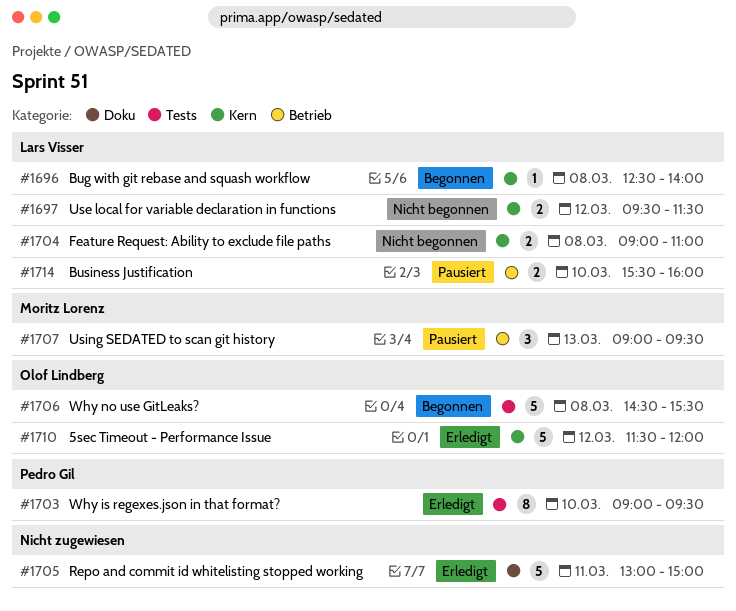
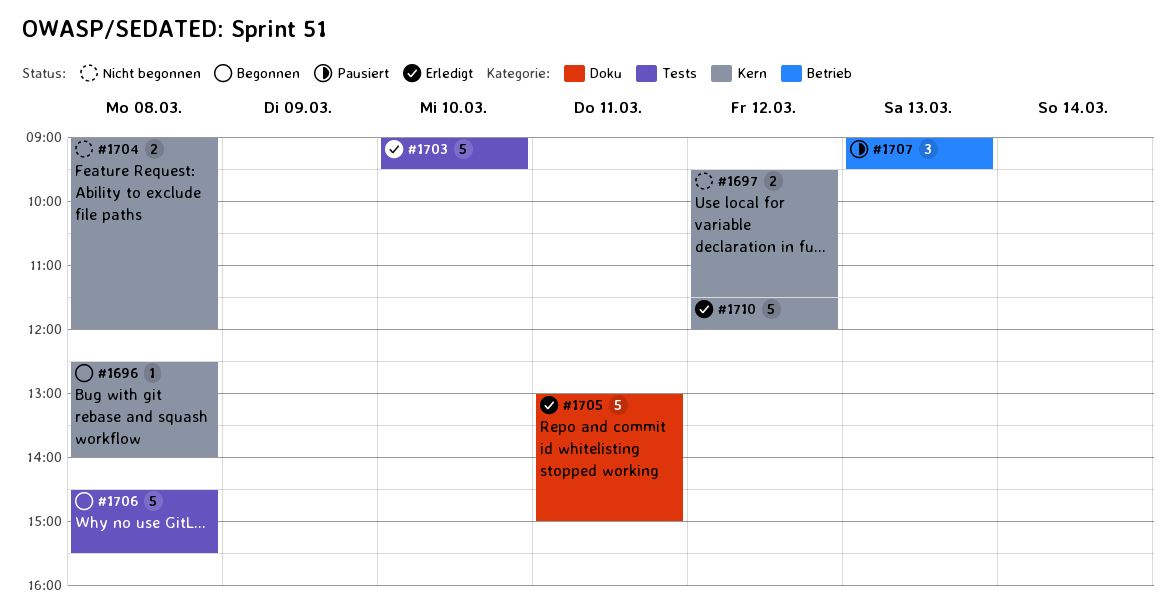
#1703, estimate: 8 -> 5
#1704, ends: 11:00 -> 12:00
#1714: present -> none

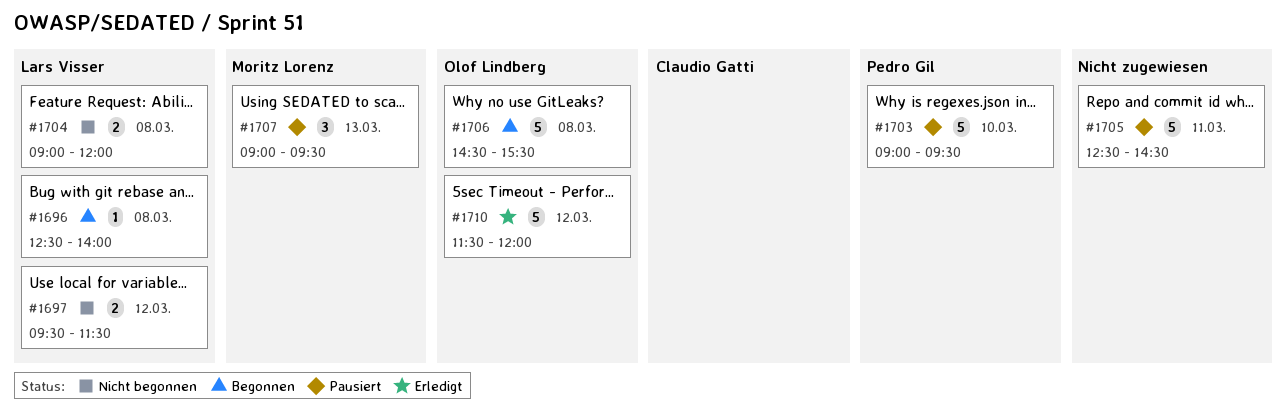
#1703, status: Erledigt -> Pausiert
#1705, status: Erledigt -> Pausiert
#1705, begins: 13:00 -> 12:30
#1705, ends: 15:00 -> 14:30

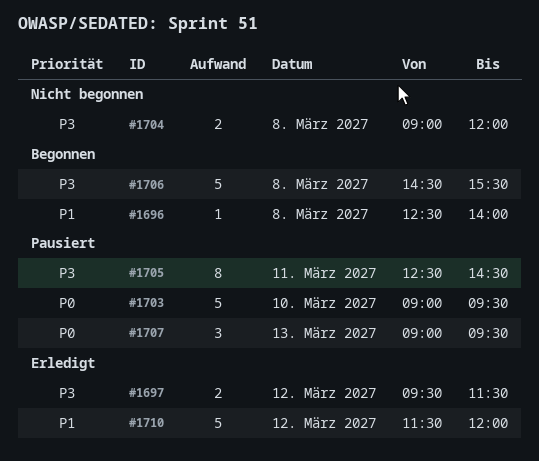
#1697, status: Nicht begonnen -> Erledigt
#1705, estimate: 5 -> 8

